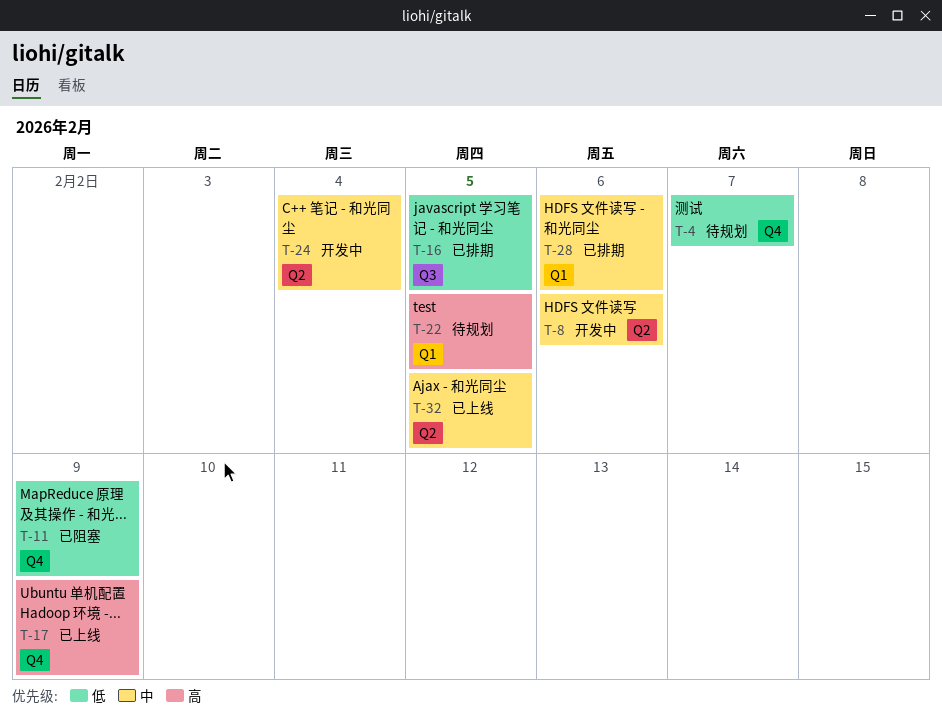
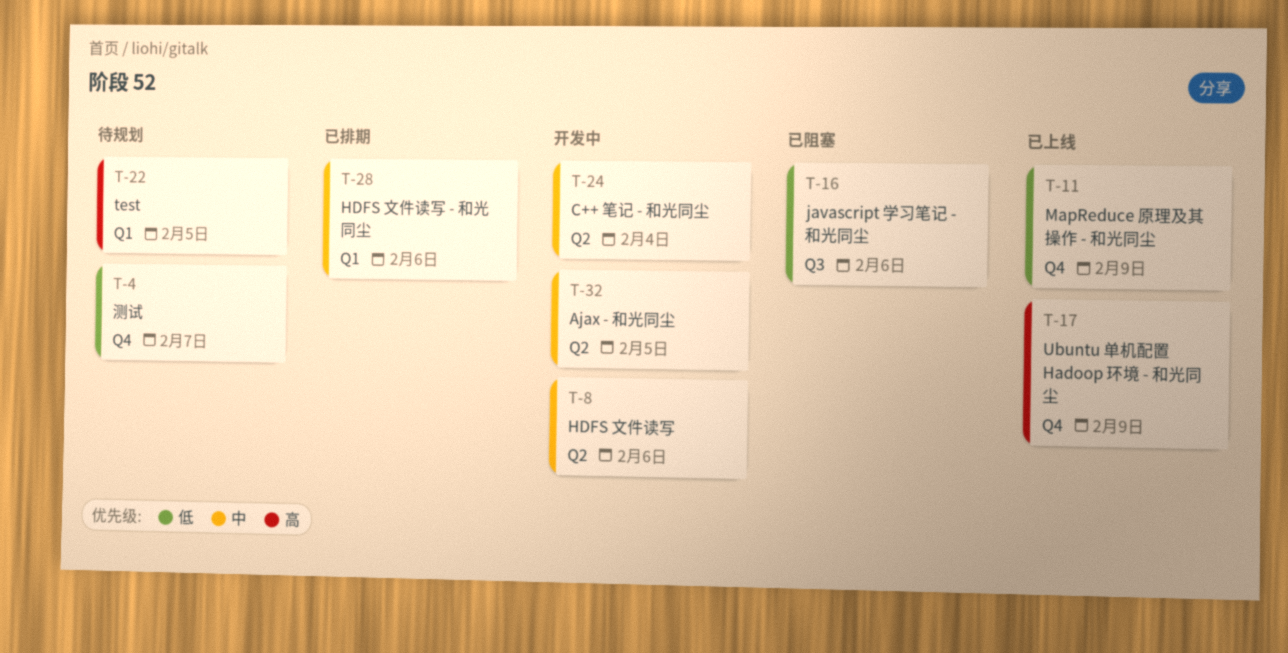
T-11, status: 已阻塞 -> 已上线
T-16, status: 已排期 -> 已阻塞
T-16, due: Feb 5 -> Feb 6
T-32, status: 已上线 -> 开发中

